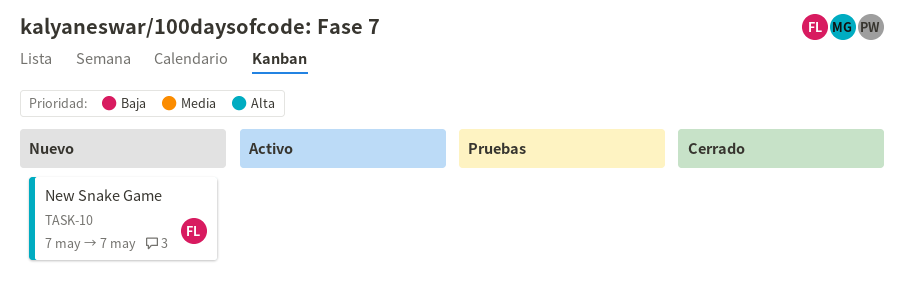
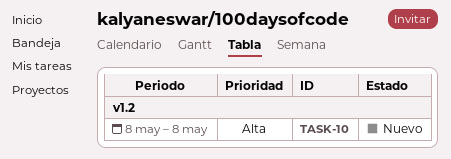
TASK-10, start: May 7 -> May 8
TASK-10, due: May 7 -> May 8

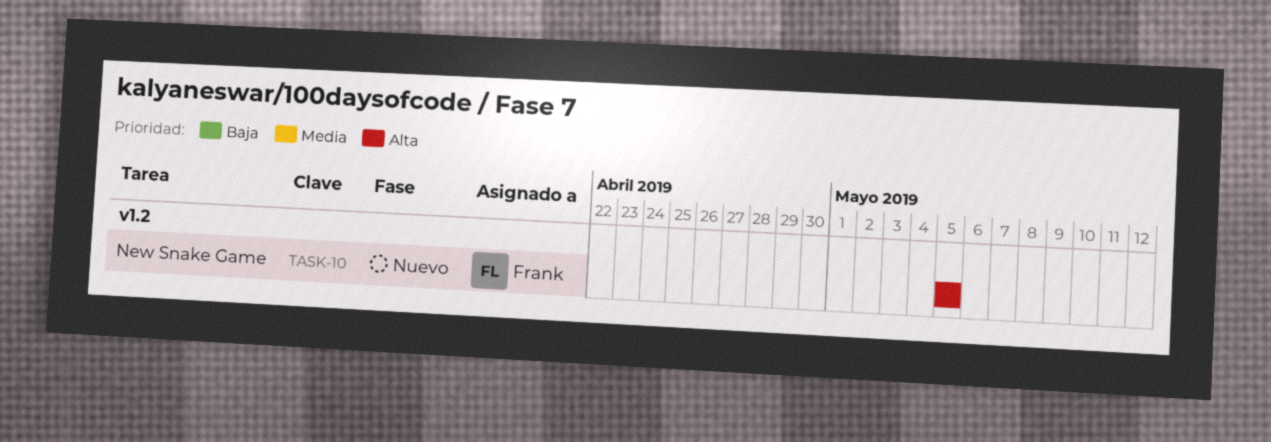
TASK-10, start: May 8 -> May 5
TASK-10, due: May 8 -> May 5

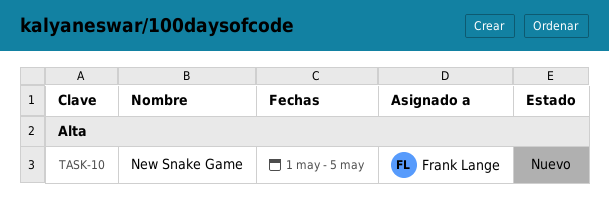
TASK-10, start: May 5 -> May 1

